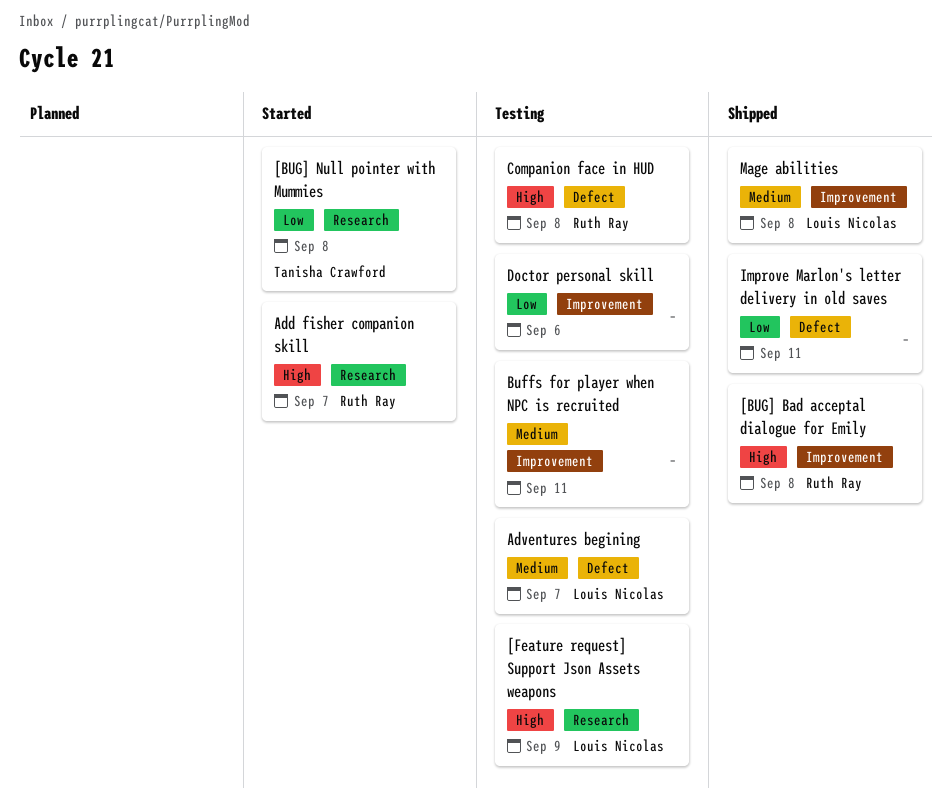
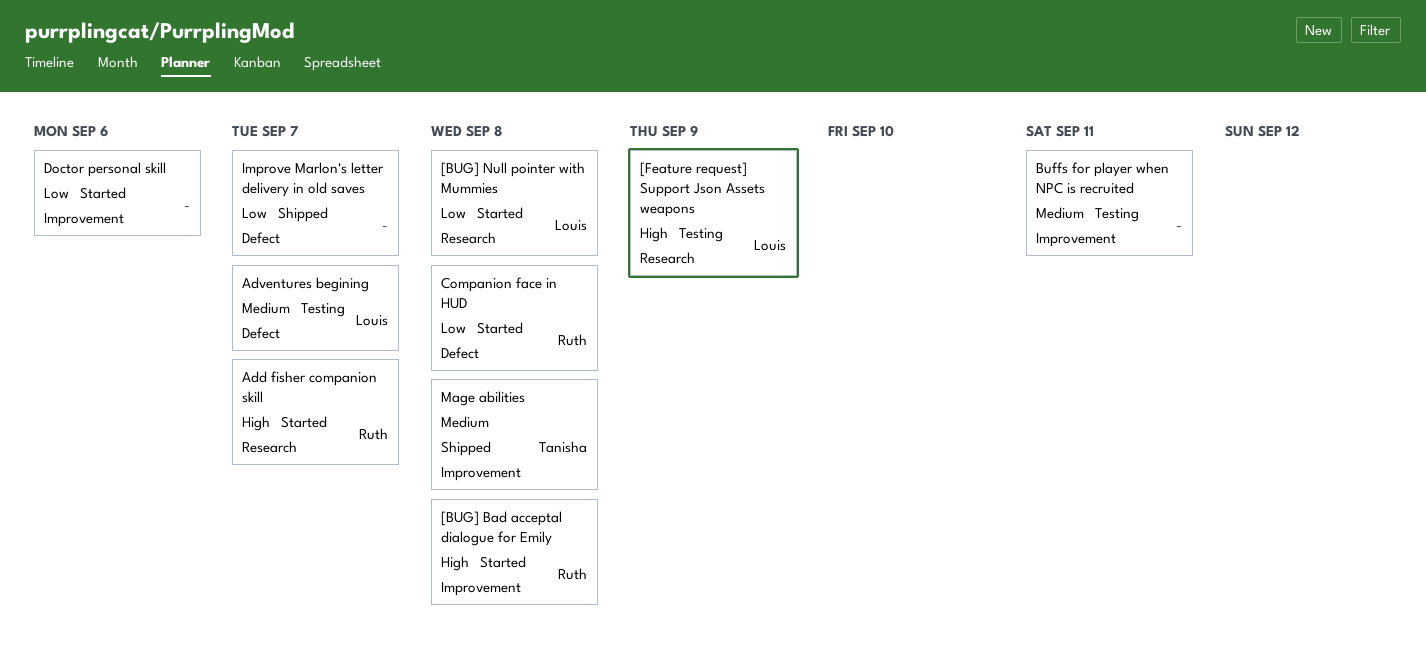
[BUG] Bad acceptal dialogue for Emily, status: Shipped -> Started
[BUG] Null pointer with Mummies, owner: Tanisha Crawford -> Louis Nicolas
Companion face in HUD, status: Testing -> Started
Companion face in HUD, priority: High -> Low
Doctor personal skill, status: Testing -> Started
Improve Marlon's letter delivery in old saves, due: Sep 11 -> Sep 7
Mage abilities, owner: Louis Nicolas -> Tanisha Crawford

